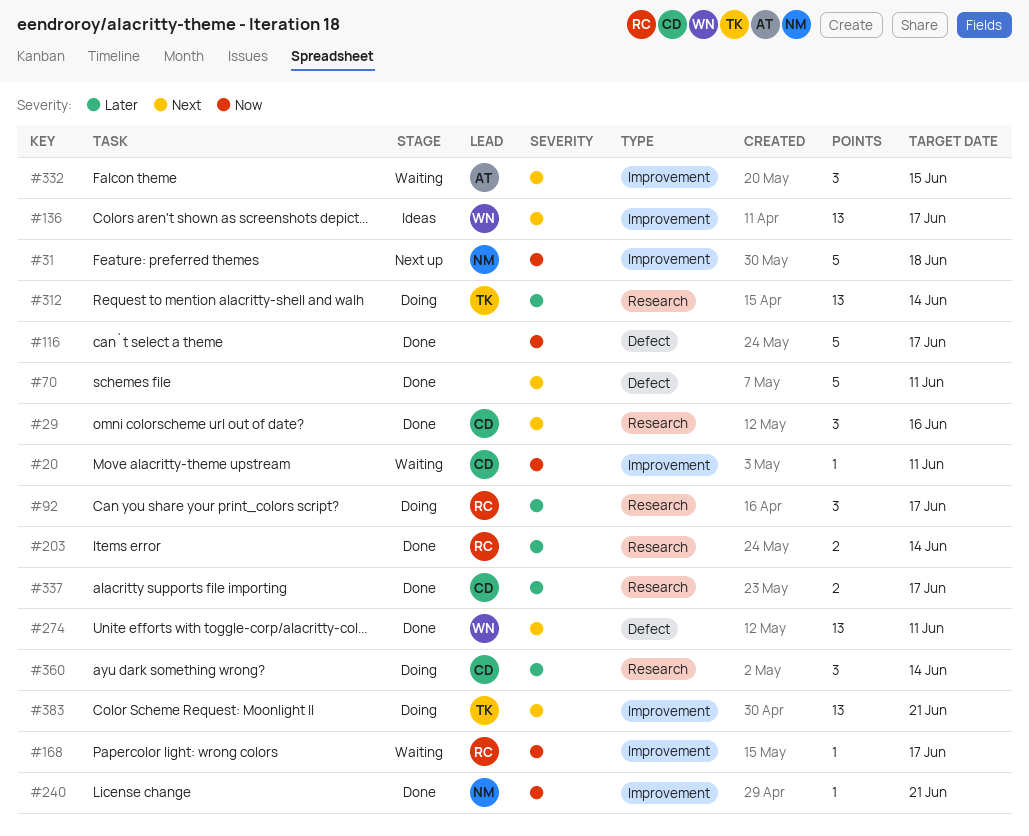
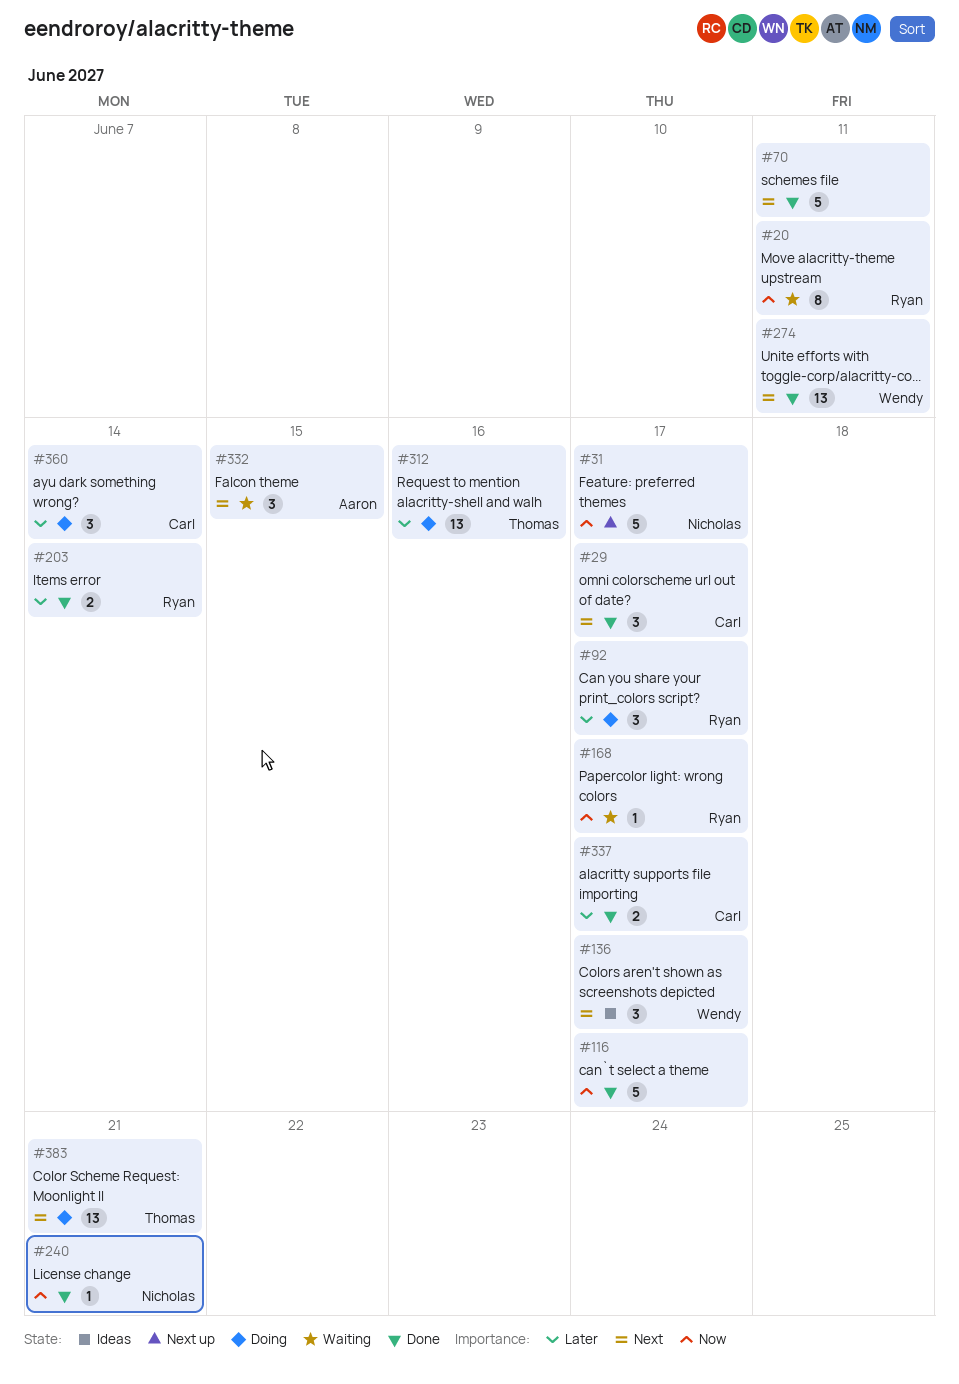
#20, owner: Carl -> Ryan
#20, estimate: 1 -> 8
#29, due: Jun 16 -> Jun 17
#31, due: Jun 18 -> Jun 17
#136, estimate: 13 -> 3
#312, due: Jun 14 -> Jun 16

